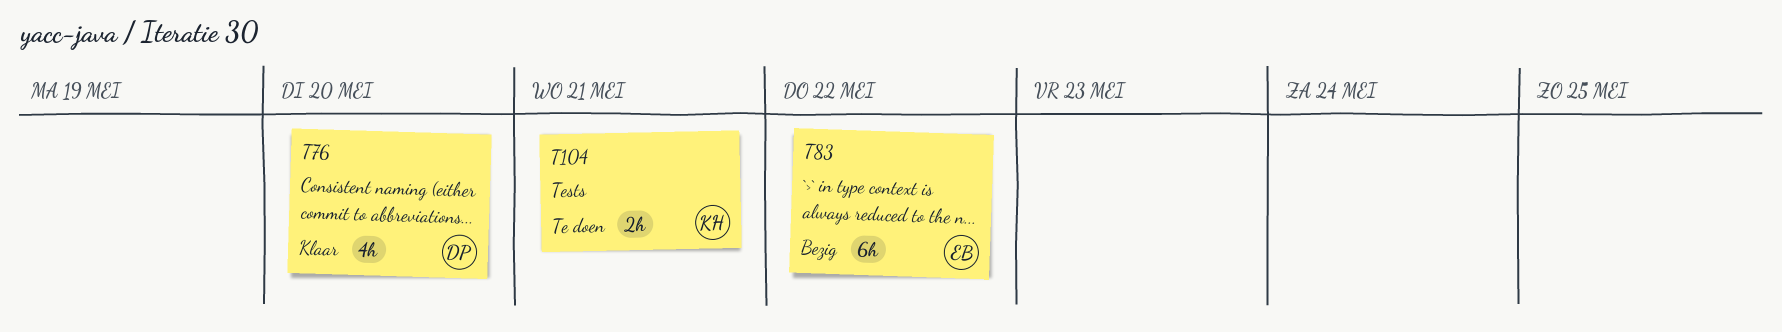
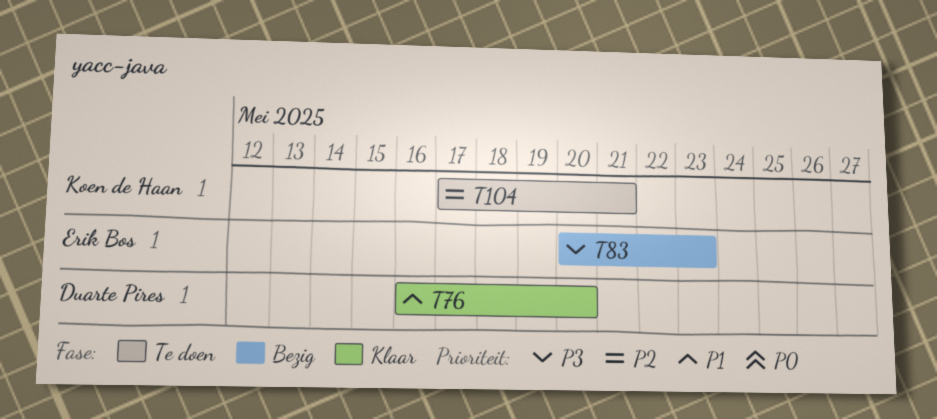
T83, due: May 22 -> May 23

